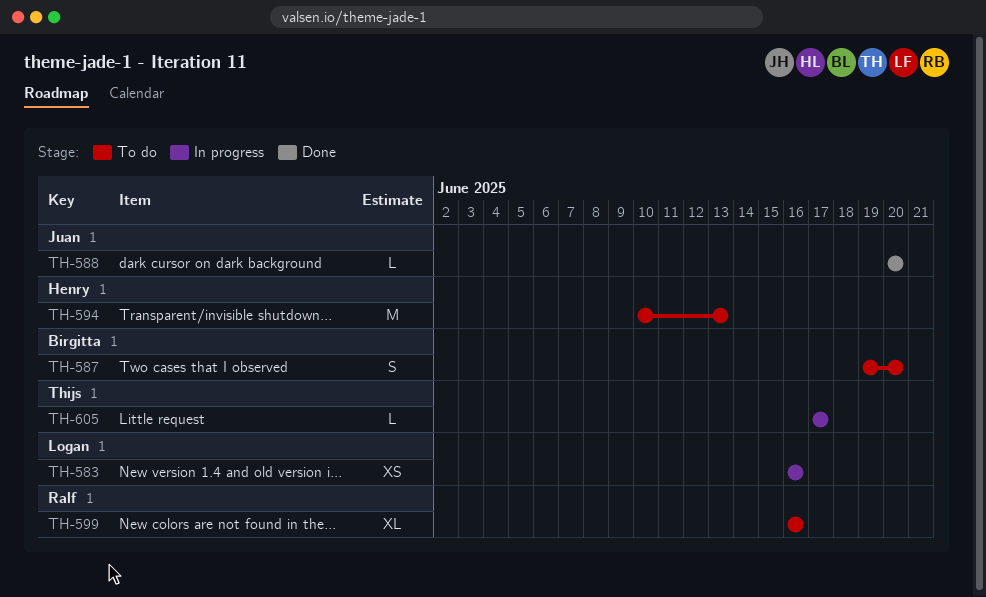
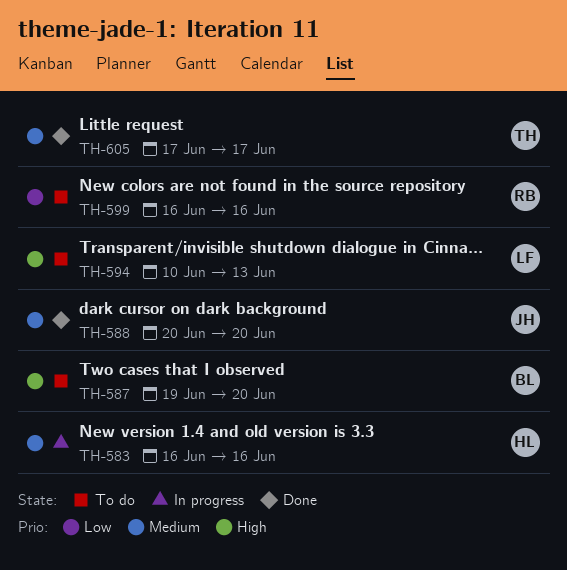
TH-583, owner: Logan -> Henry
TH-594, owner: Henry -> Logan
TH-605, status: In progress -> Done

